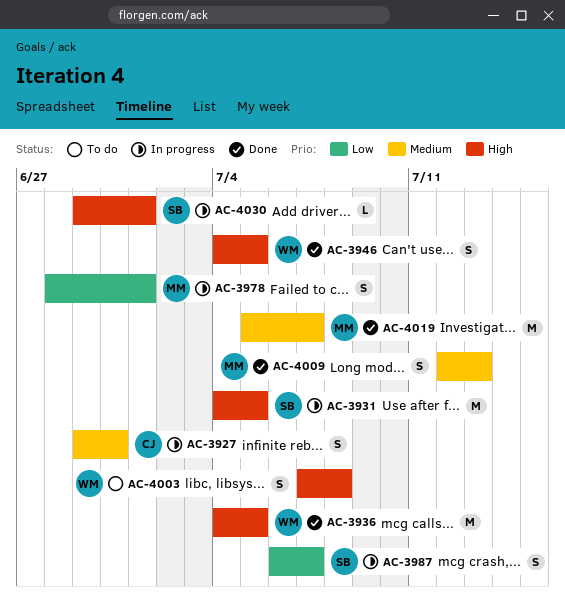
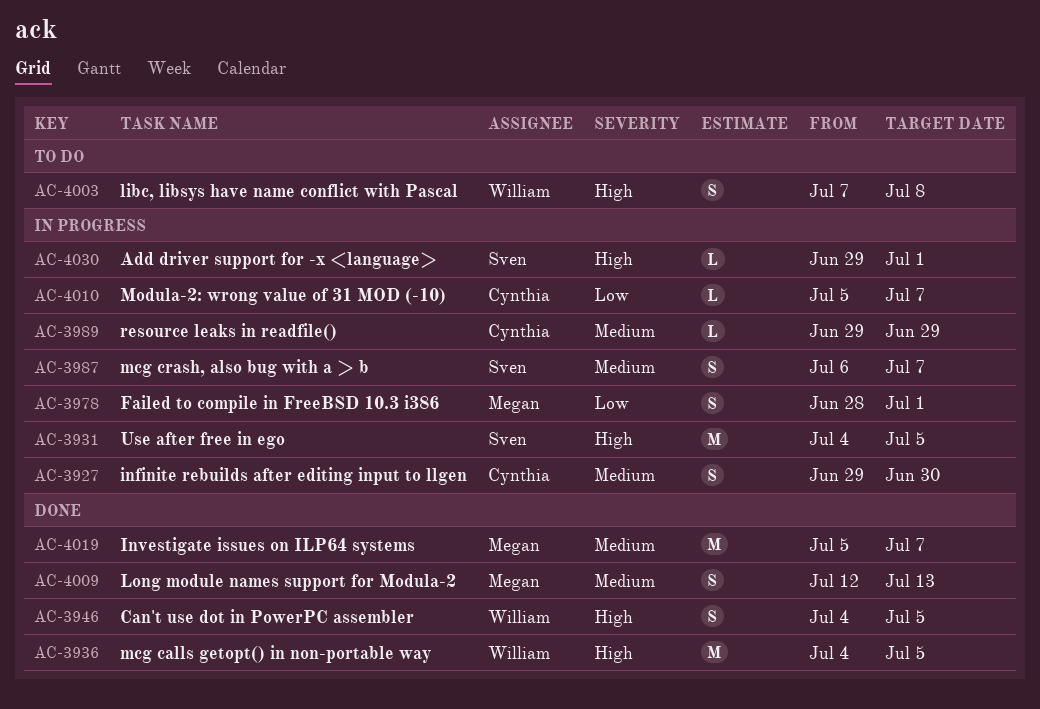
AC-3987, priority: Low -> Medium
AC-3989: none -> present
AC-4010: none -> present

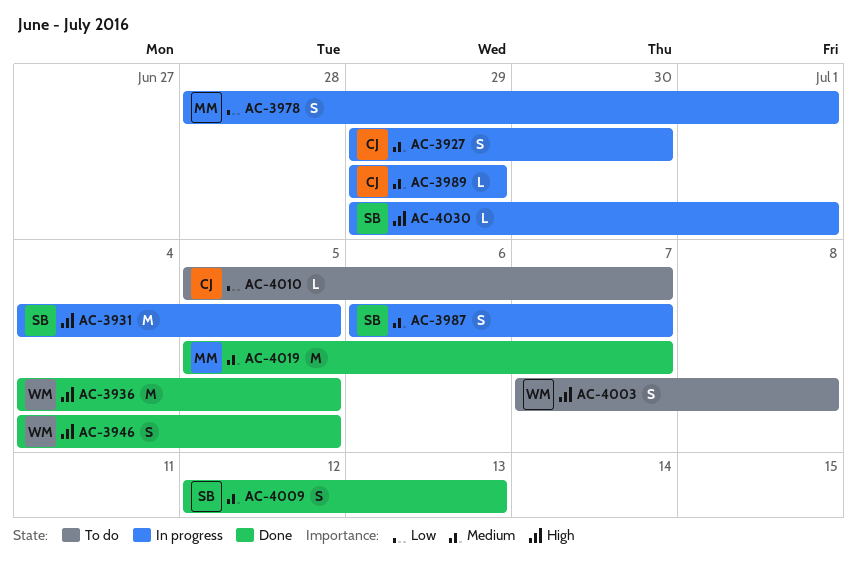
AC-4009, owner: Megan -> Sven
AC-4010, status: In progress -> To do

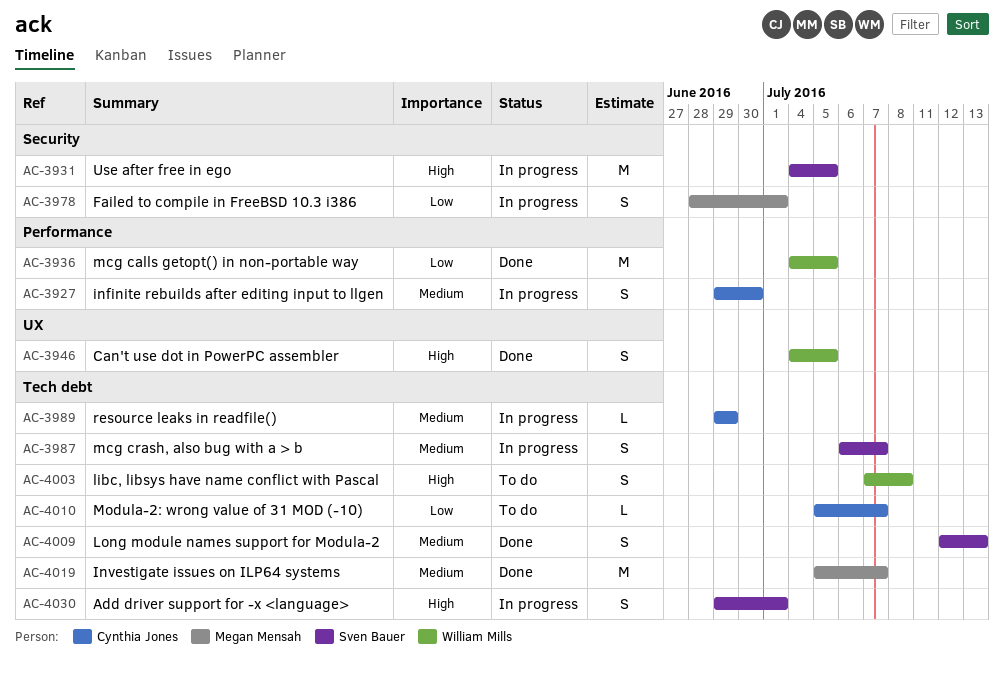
AC-3936, priority: High -> Low
AC-4030, estimate: L -> S

